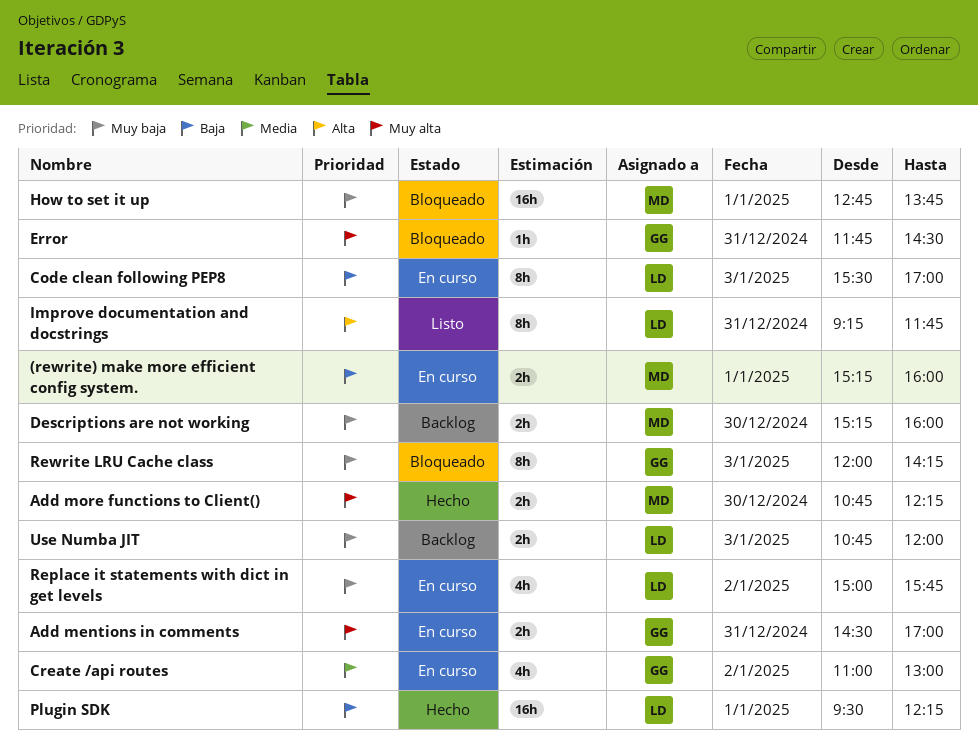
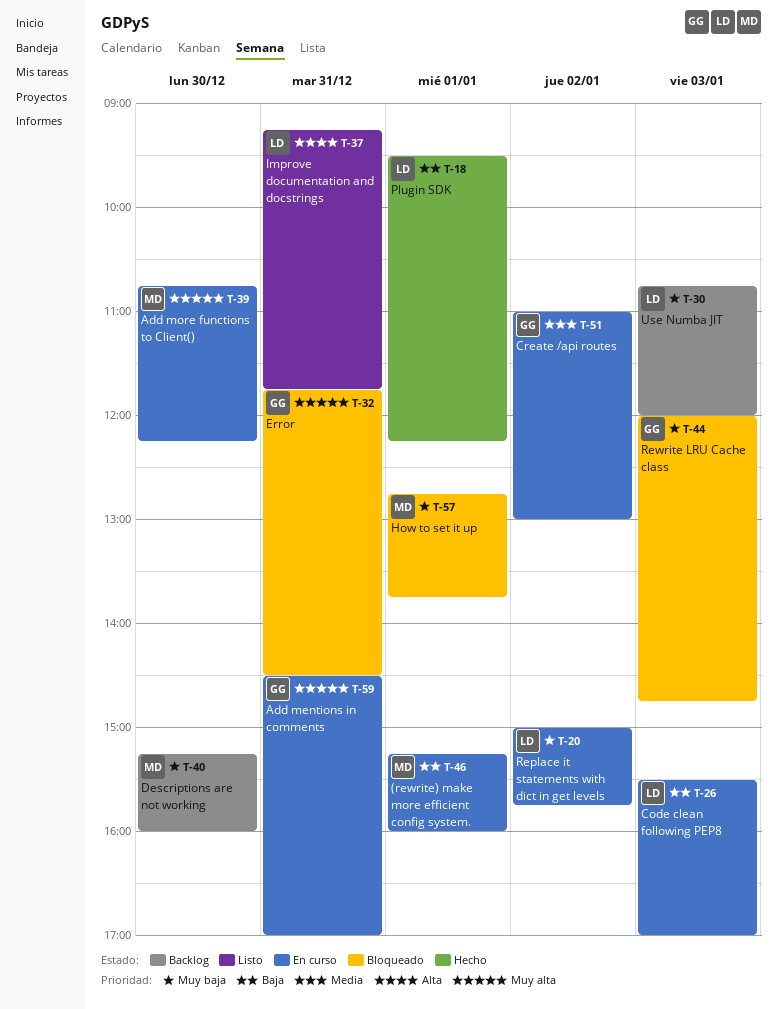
Add more functions to Client(), status: Hecho -> En curso
Rewrite LRU Cache class, ends: 14:15 -> 14:45

